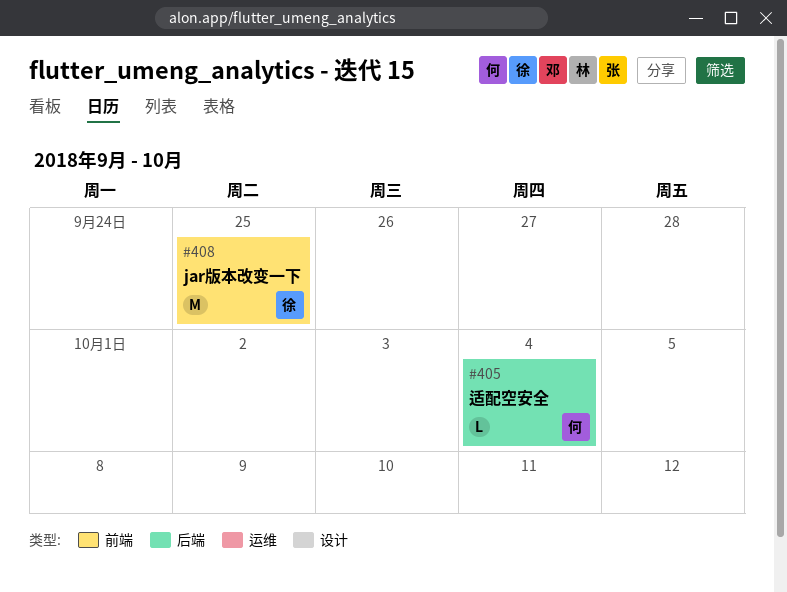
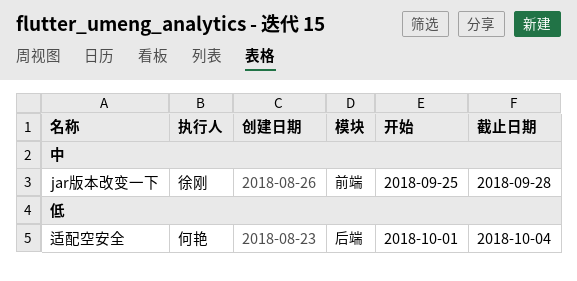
jar版本改变一下, due: Sep 25 -> Sep 28

